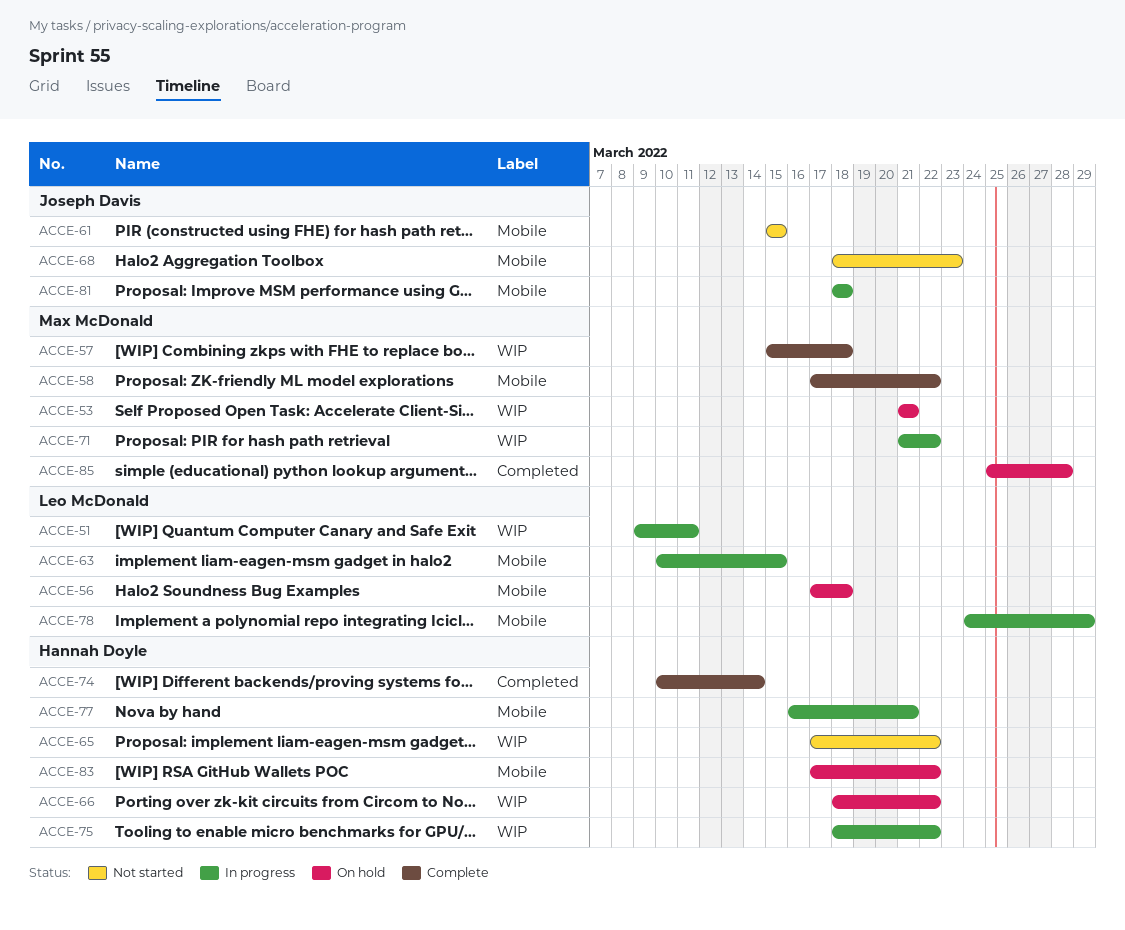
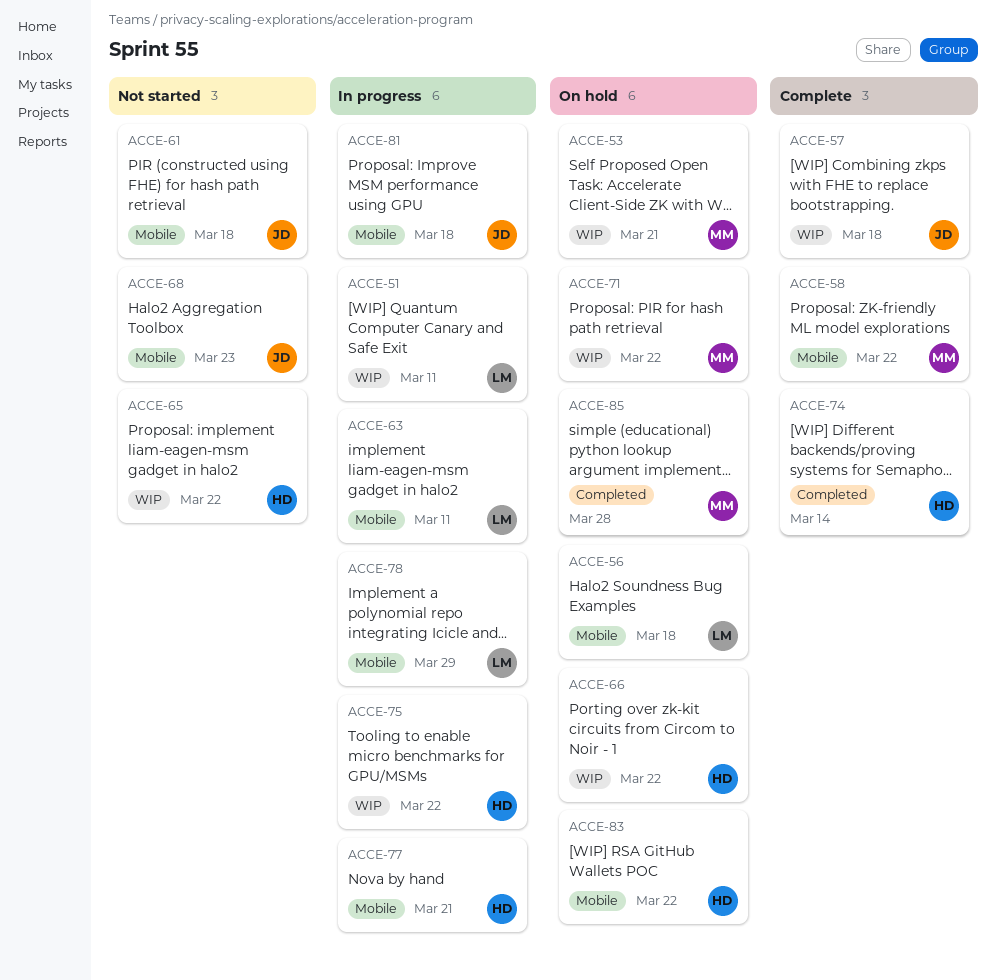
ACCE-57, owner: Max McDonald -> Joseph Davis
ACCE-61, due: Mar 15 -> Mar 18
ACCE-63, due: Mar 15 -> Mar 11
ACCE-71, status: In progress -> On hold

